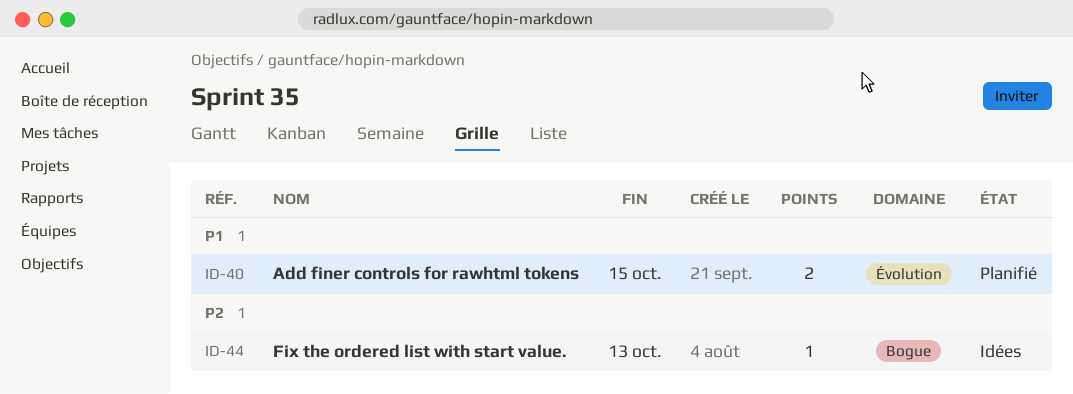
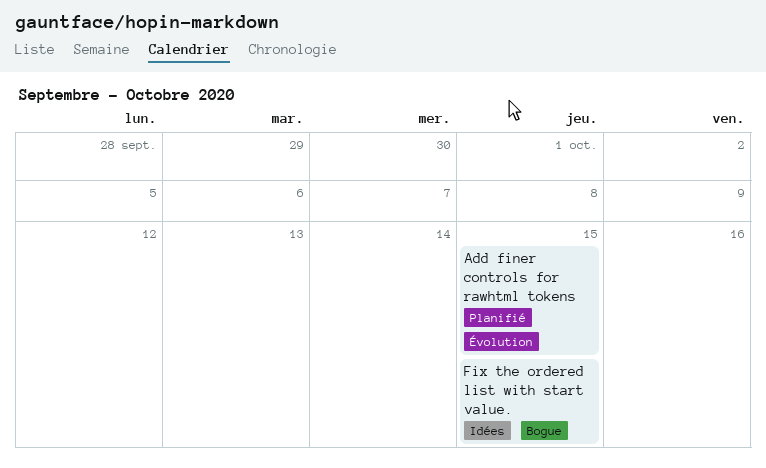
Fix the ordered list with start value., due: Oct 13 -> Oct 15

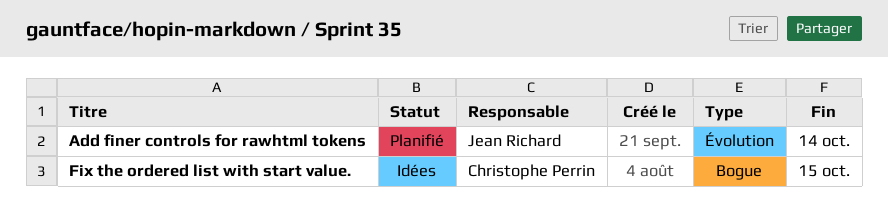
Add finer controls for rawhtml tokens, due: Oct 15 -> Oct 14

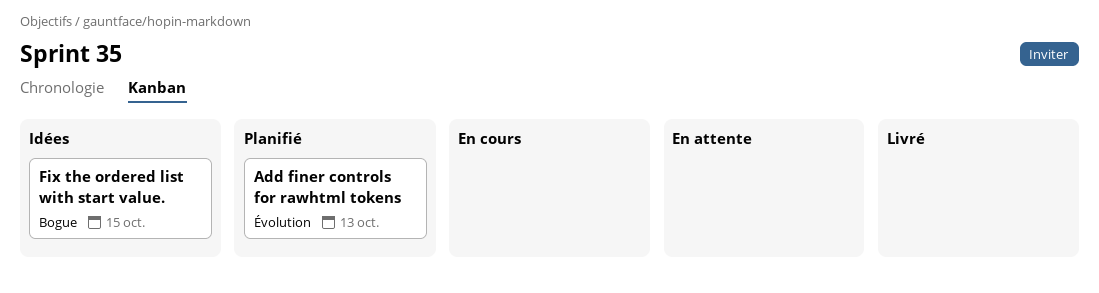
Add finer controls for rawhtml tokens, due: Oct 14 -> Oct 13

